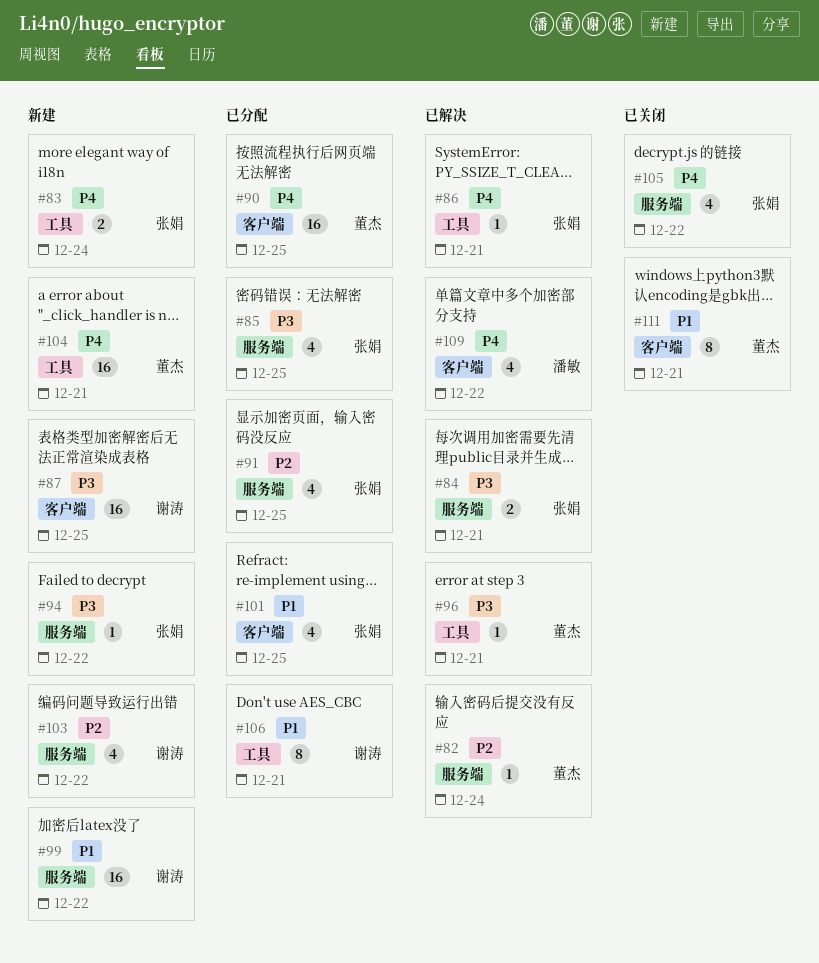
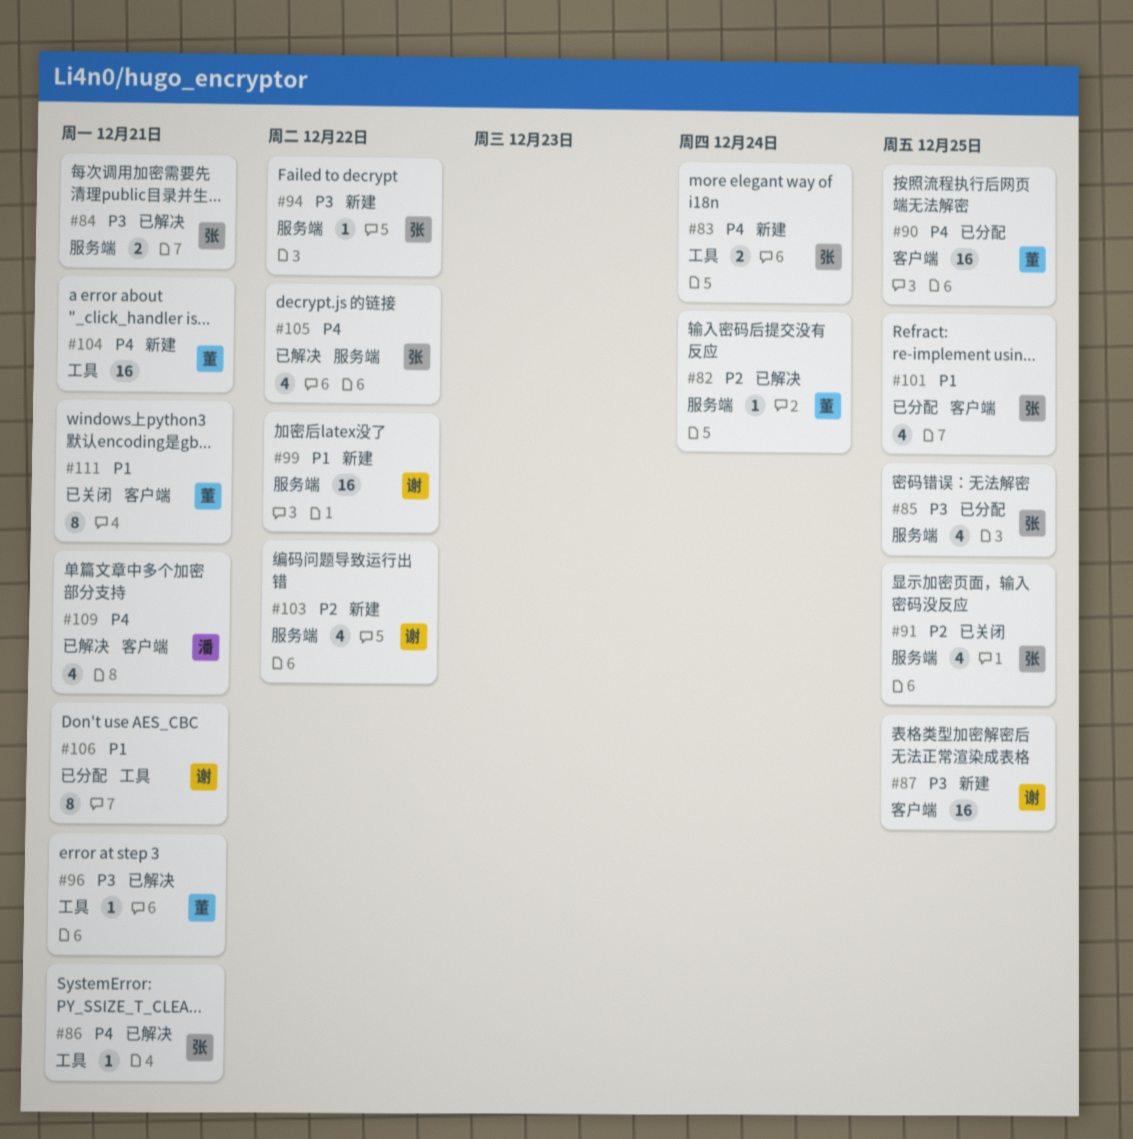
#91, status: 已分配 -> 已关闭
#105, status: 已关闭 -> 已解决
#109, due: Dec 22 -> Dec 21

